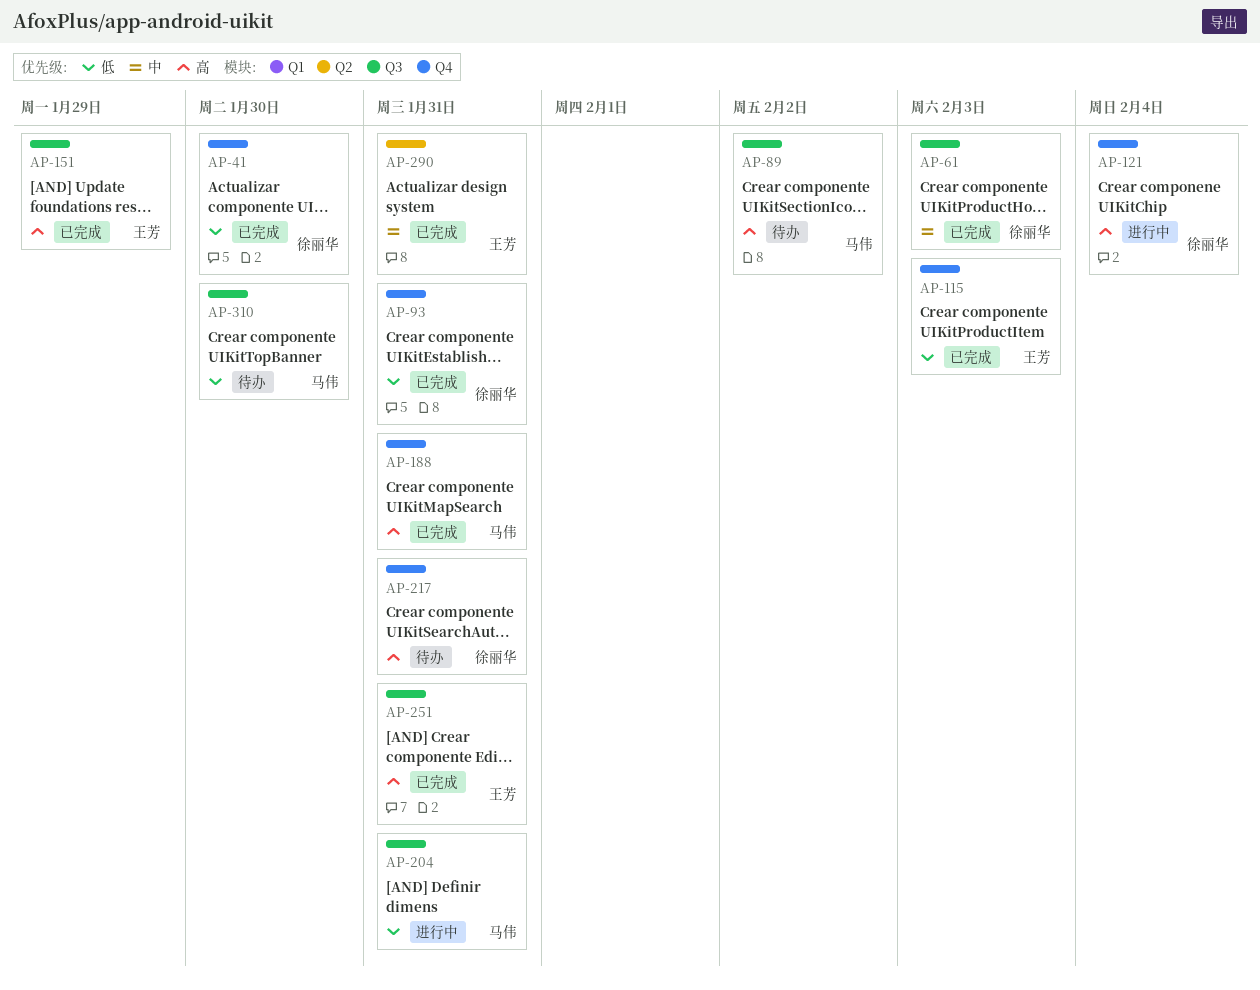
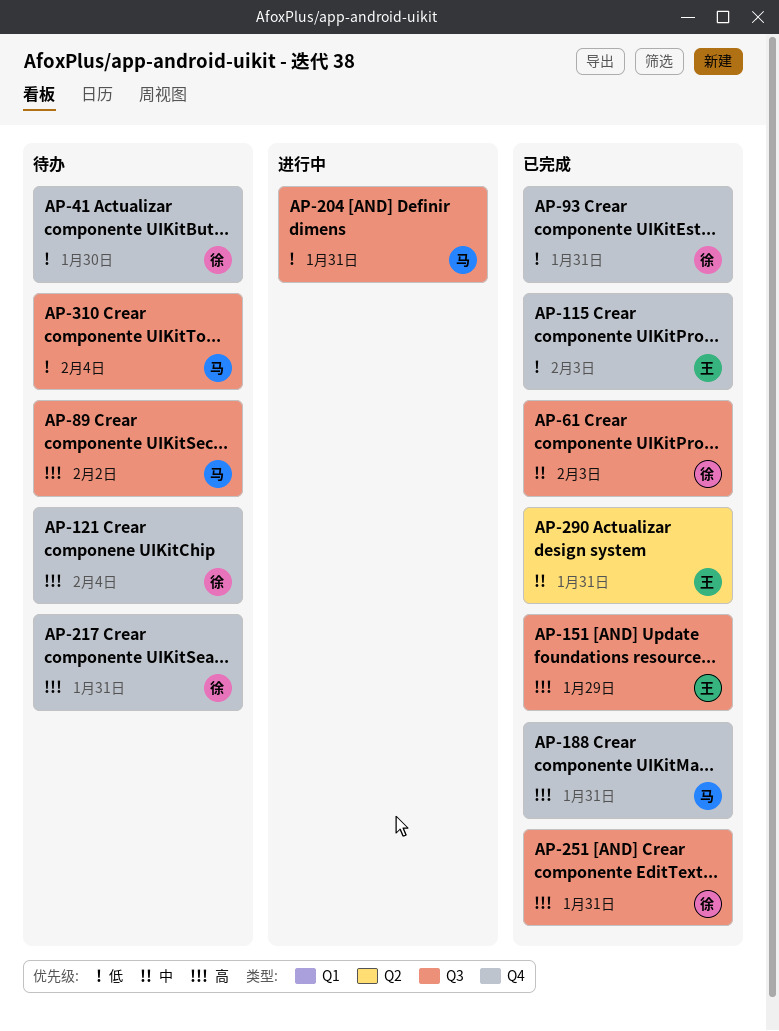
AP-41, status: 已完成 -> 待办
AP-121, status: 进行中 -> 待办
AP-251, owner: 王芳 -> 徐丽华
AP-310, due: Jan 30 -> Feb 4

